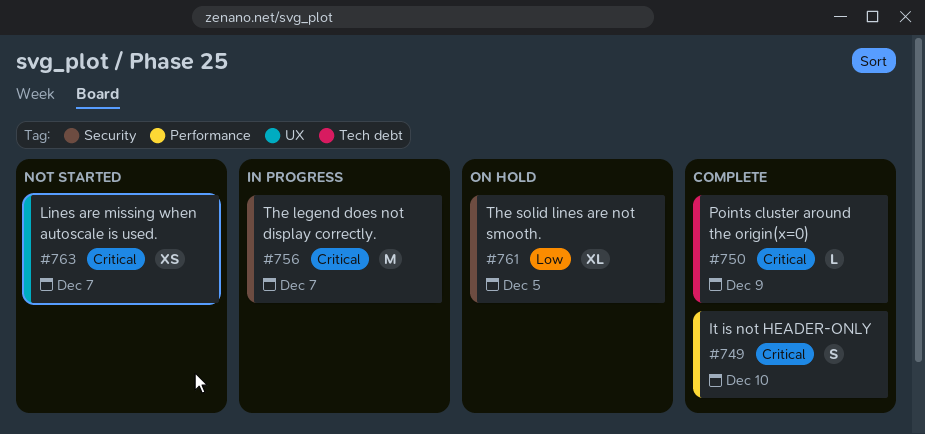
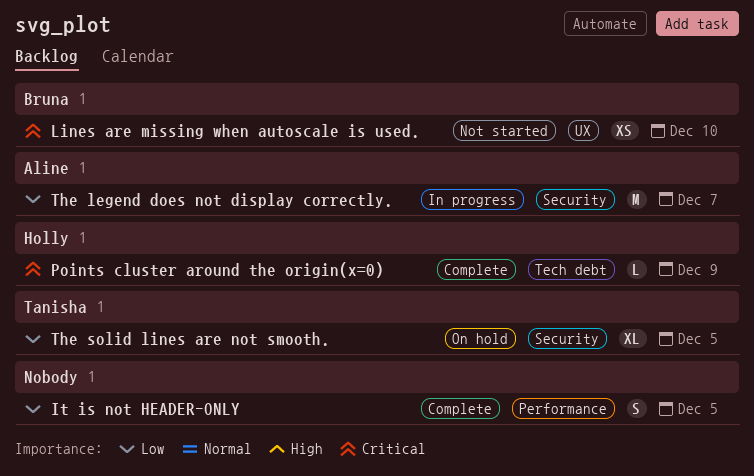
It is not HEADER-ONLY, priority: Critical -> Low
It is not HEADER-ONLY, due: Dec 10 -> Dec 5
Lines are missing when autoscale is used., due: Dec 7 -> Dec 10
The legend does not display correctly., priority: Critical -> Low

